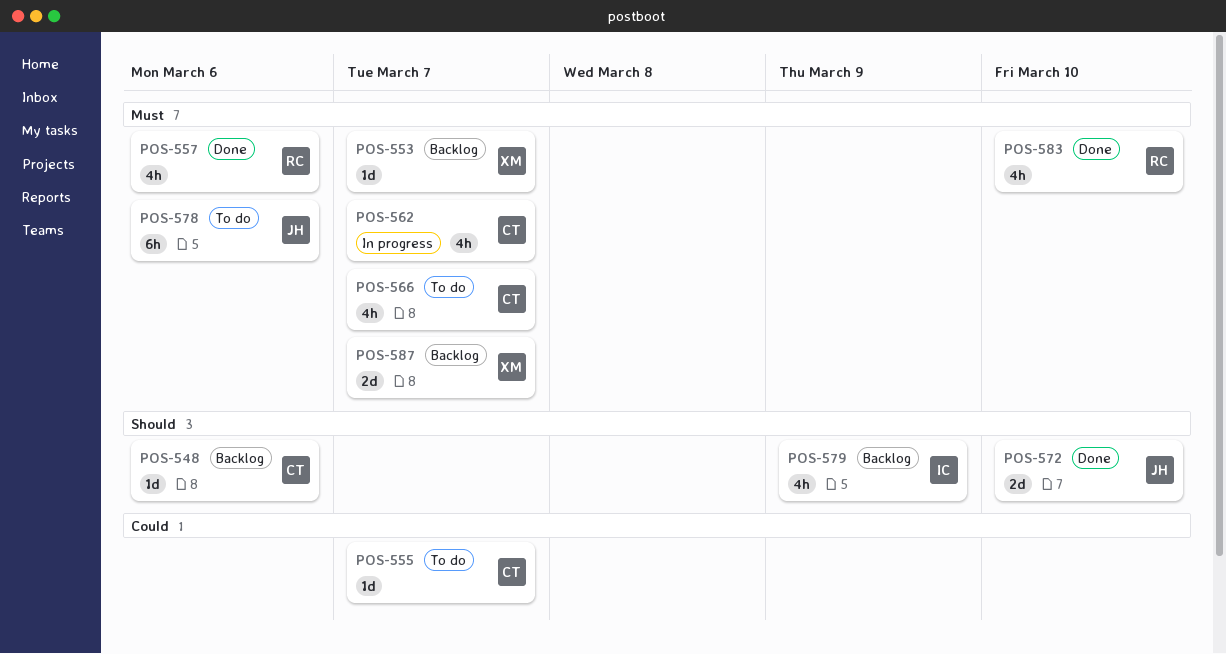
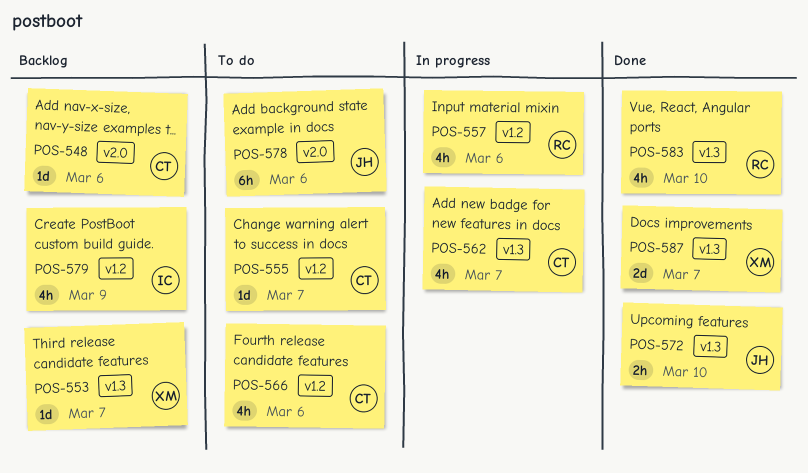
POS-557, status: Done -> In progress
POS-566, due: Mar 7 -> Mar 6
POS-572, estimate: 2d -> 2h
POS-587, status: Backlog -> Done

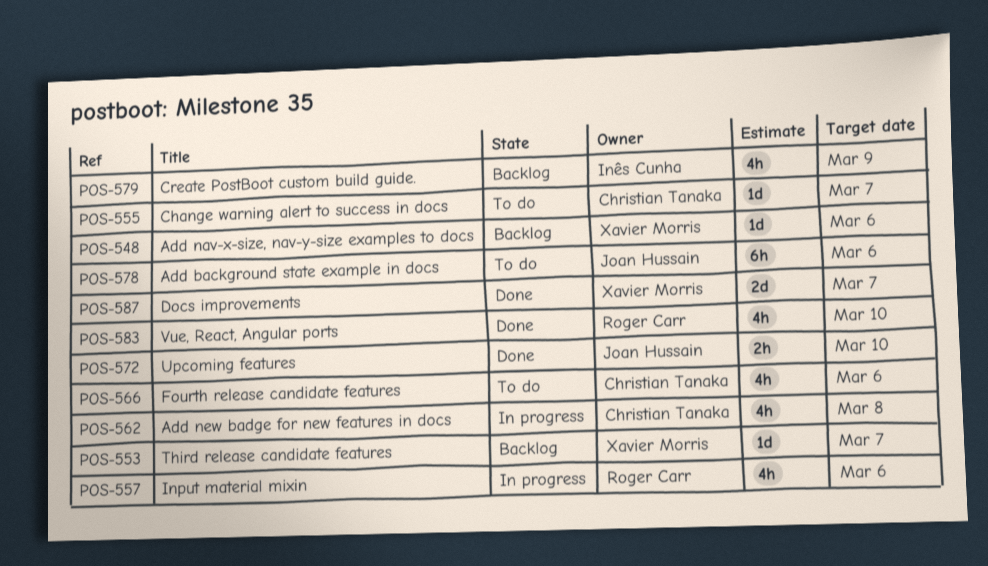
POS-548, owner: Christian Tanaka -> Xavier Morris
POS-562, due: Mar 7 -> Mar 8

